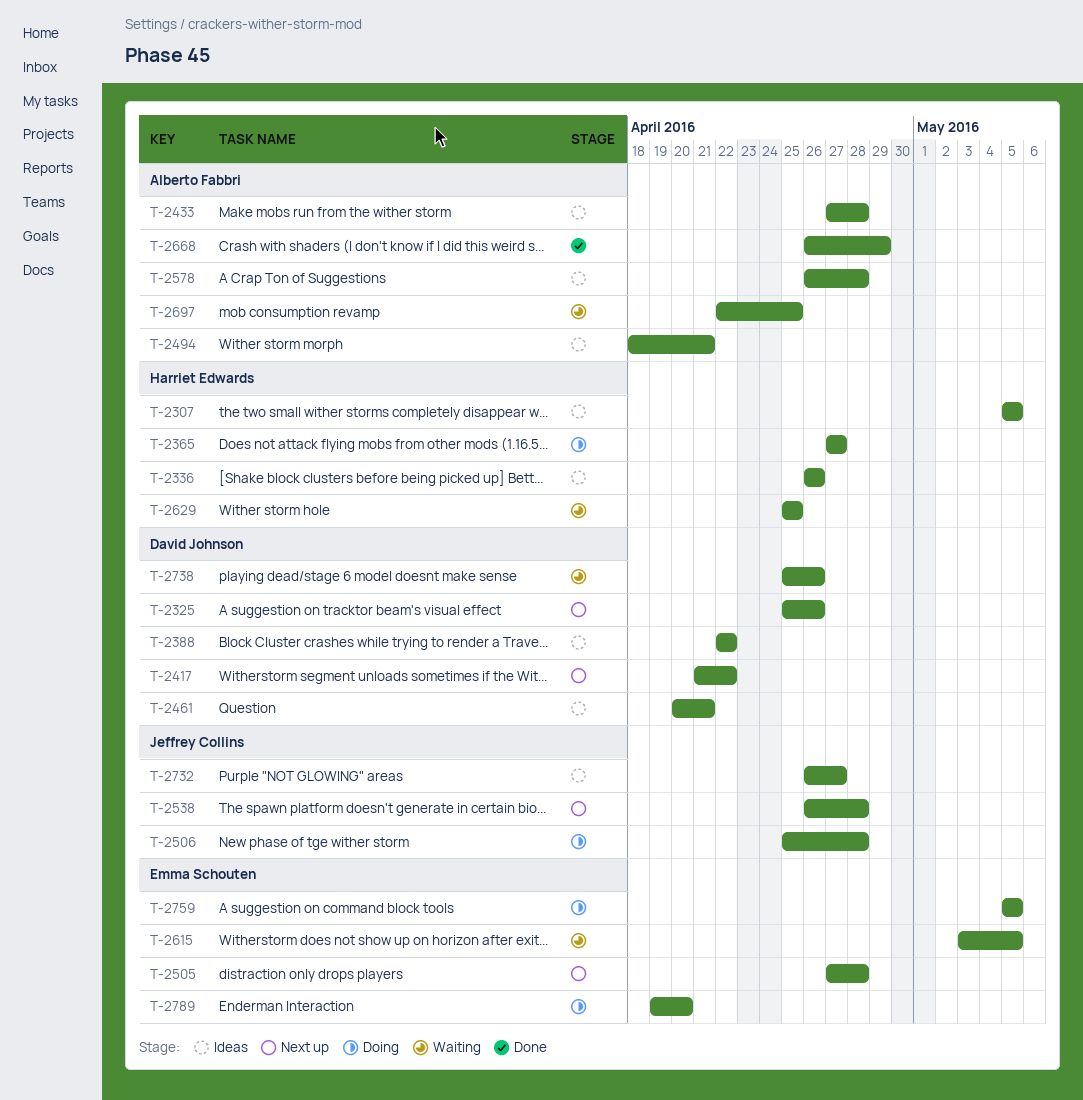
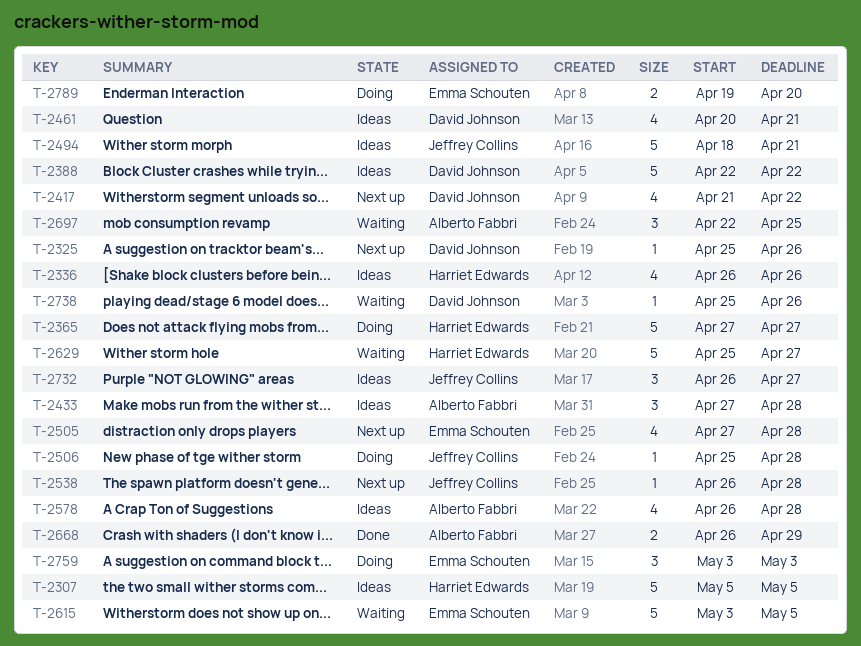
T-2494, owner: Alberto Fabbri -> Jeffrey Collins
T-2629, due: Apr 25 -> Apr 27
T-2759, start: May 5 -> May 3
T-2759, due: May 5 -> May 3

